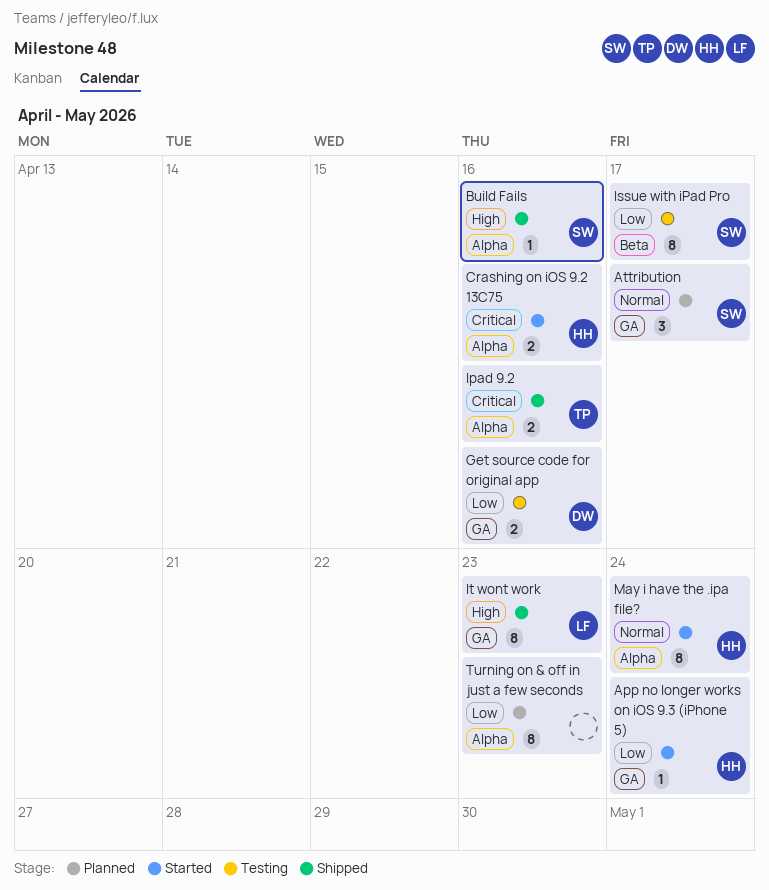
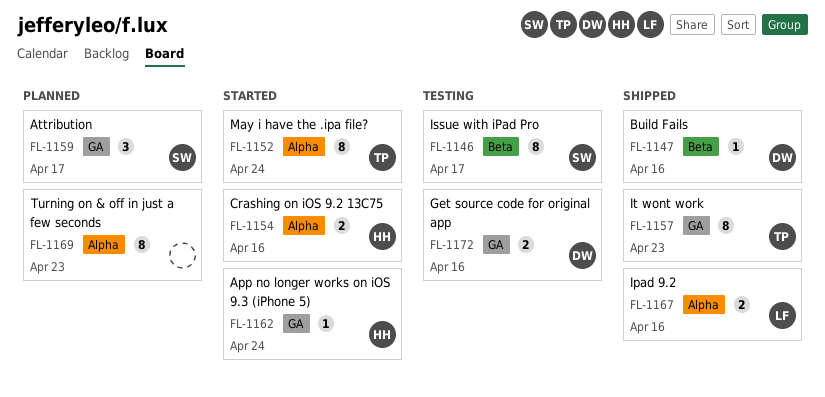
Build Fails, owner: SW -> DW
Build Fails, label: Alpha -> Beta
Ipad 9.2, owner: TP -> LF
It wont work, owner: LF -> TP
May i have the .ipa file?, owner: HH -> TP

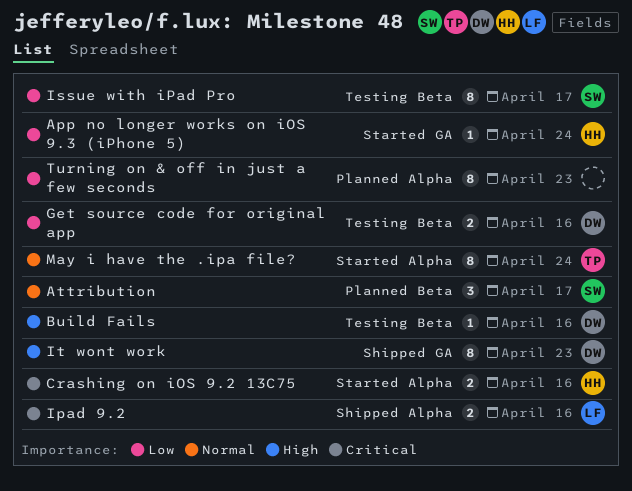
Attribution, label: GA -> Beta
Build Fails, status: Shipped -> Testing
Get source code for original app, label: GA -> Beta
It wont work, owner: TP -> DW

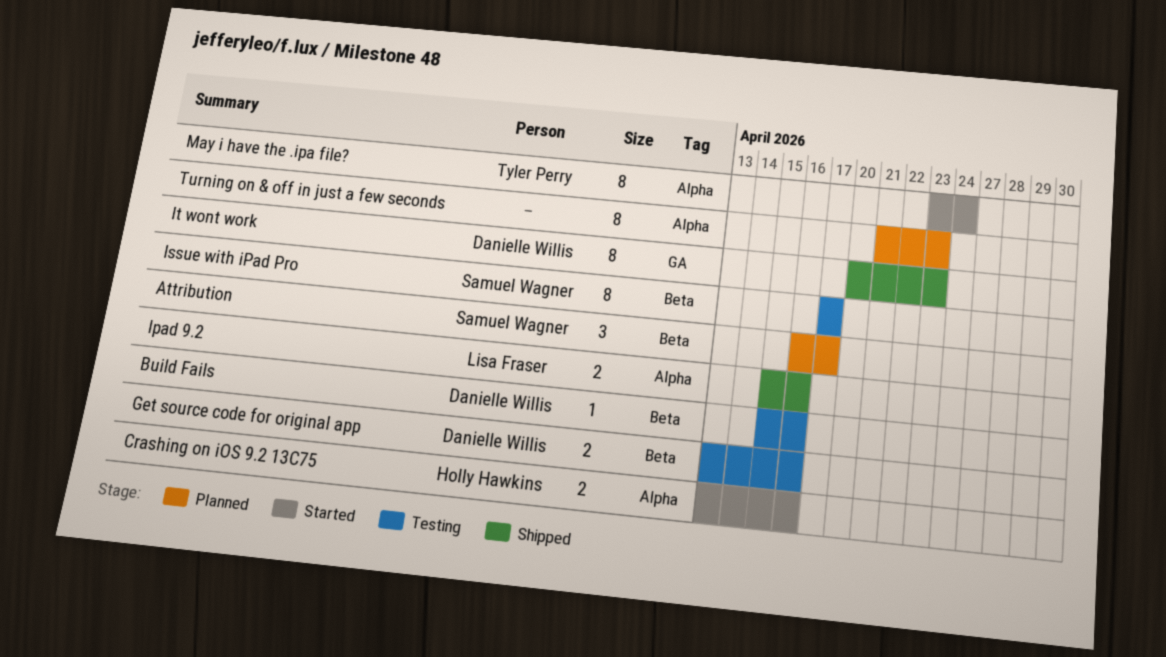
App no longer works on iOS 9.3 (iPhone 5): present -> none

